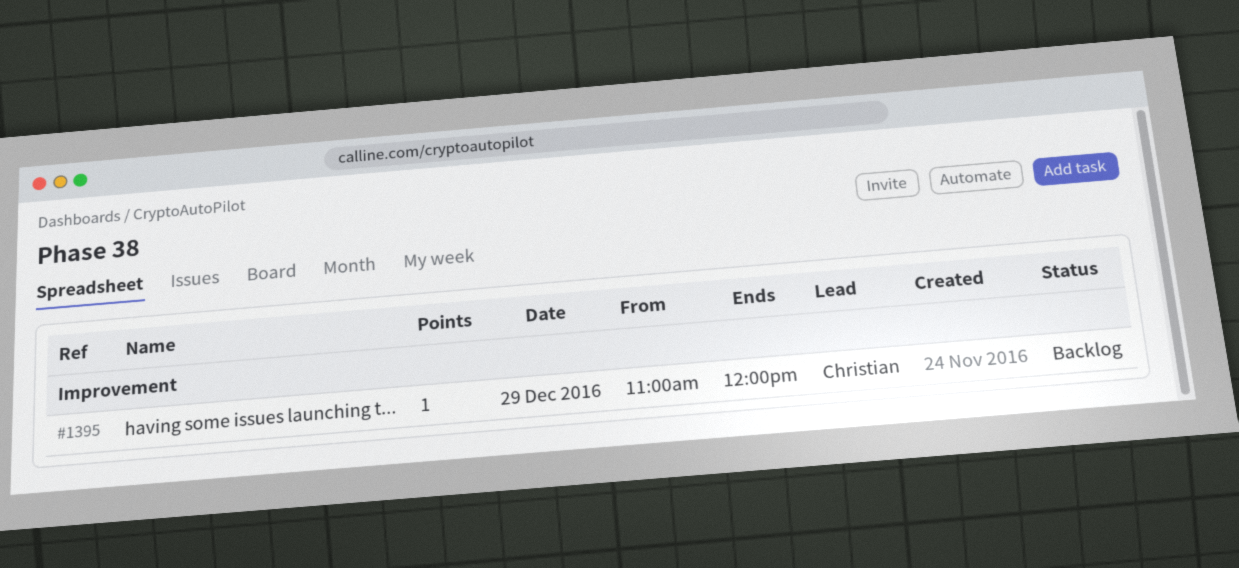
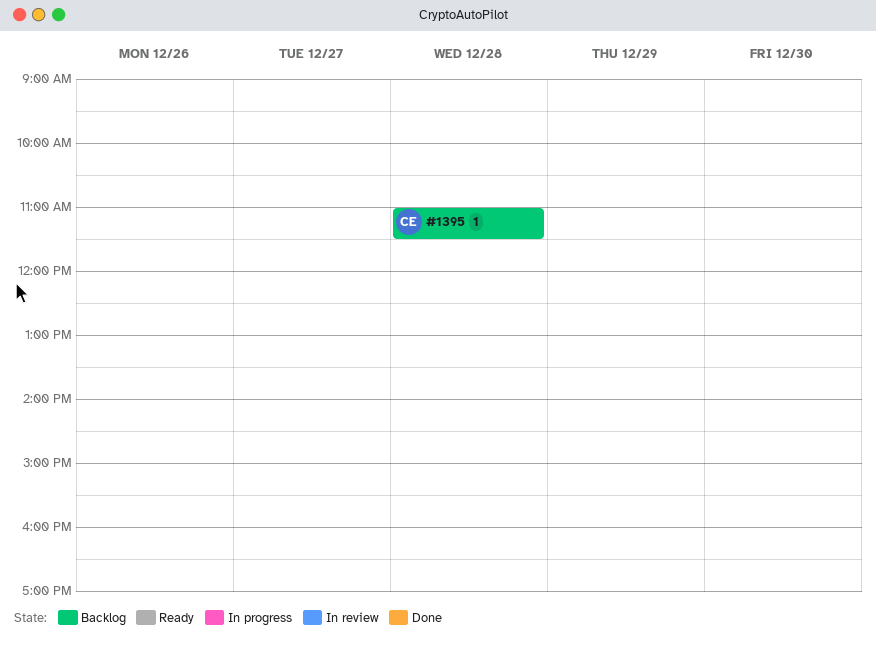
#1395, day: Dec 29 -> Dec 28
#1395, ends: 12:00 -> 11:30

